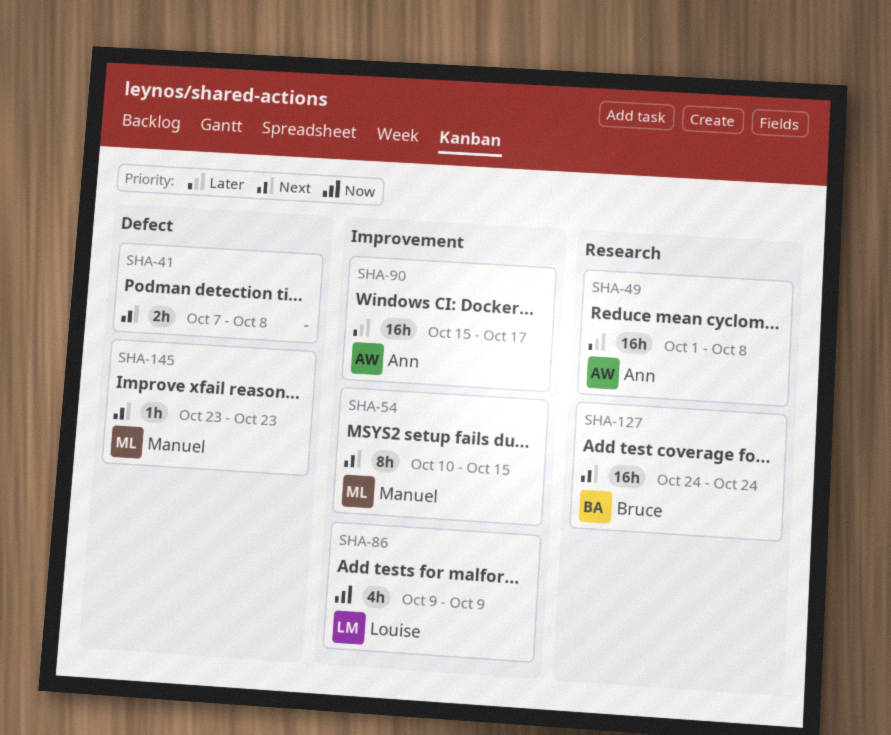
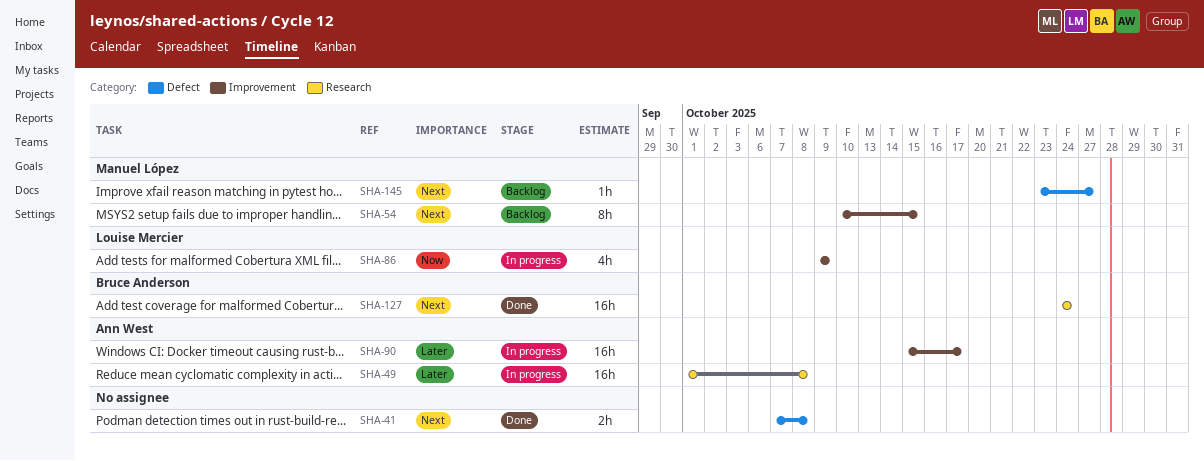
SHA-145, due: Oct 23 -> Oct 27

